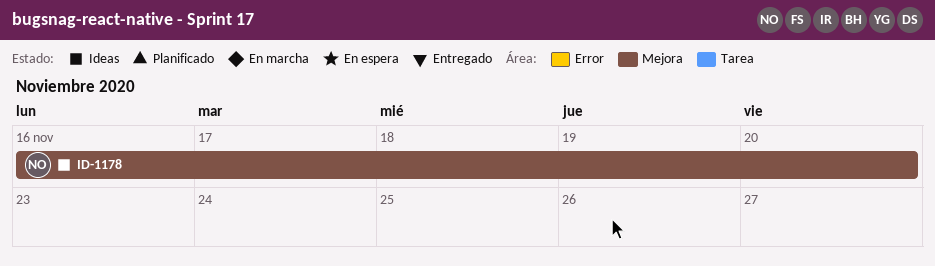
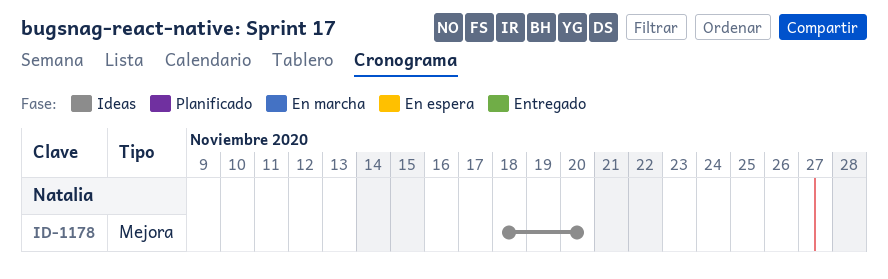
ID-1178, start: Nov 16 -> Nov 18

